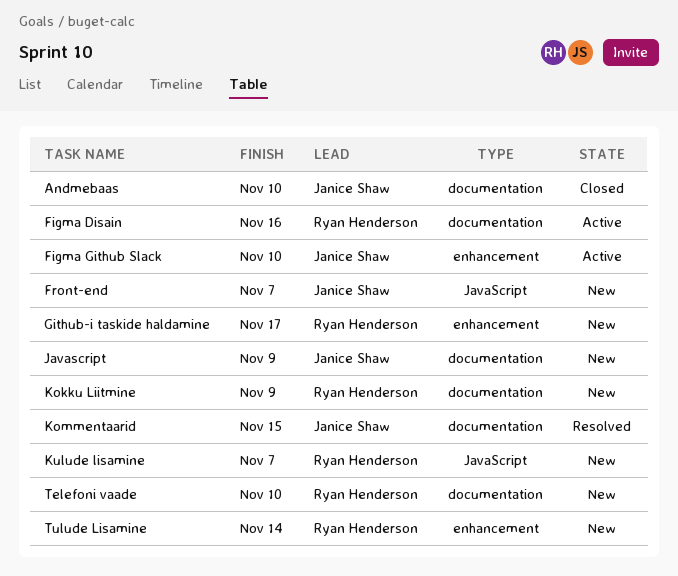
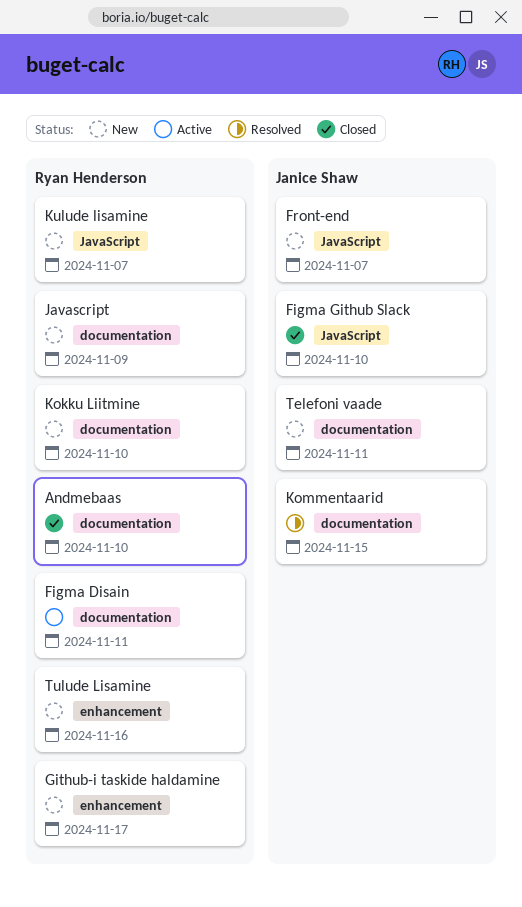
Andmebaas, owner: Janice Shaw -> Ryan Henderson
Figma Disain, due: Nov 16 -> Nov 11
Figma Github Slack, status: Active -> Closed
Figma Github Slack, label: enhancement -> JavaScript
Javascript, owner: Janice Shaw -> Ryan Henderson
Kokku Liitmine, due: Nov 9 -> Nov 10
Telefoni vaade, owner: Ryan Henderson -> Janice Shaw
Telefoni vaade, due: Nov 10 -> Nov 11
Tulude Lisamine, due: Nov 14 -> Nov 16

